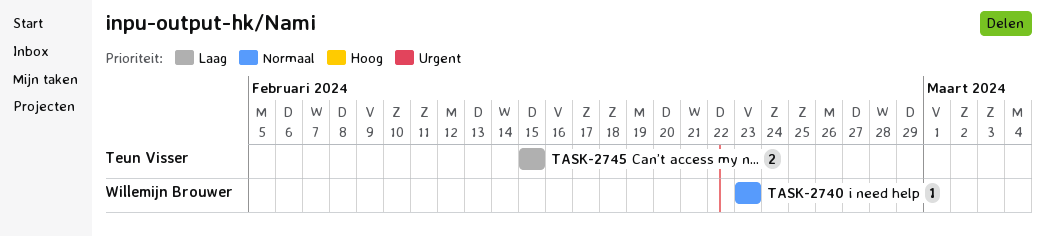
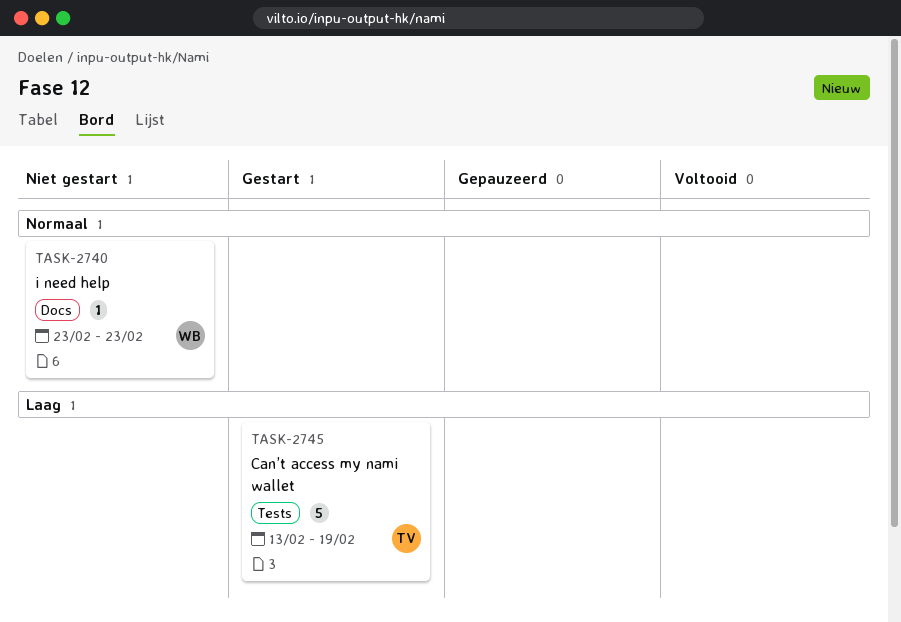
TASK-2745, estimate: 2 -> 5
TASK-2745, start: Feb 15 -> Feb 13
TASK-2745, due: Feb 15 -> Feb 19

